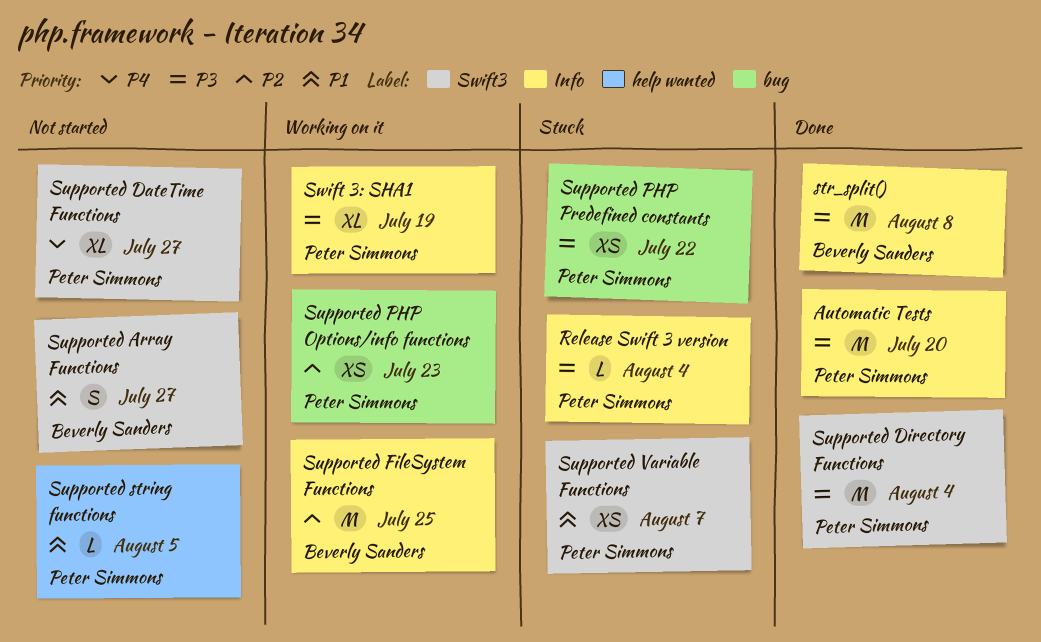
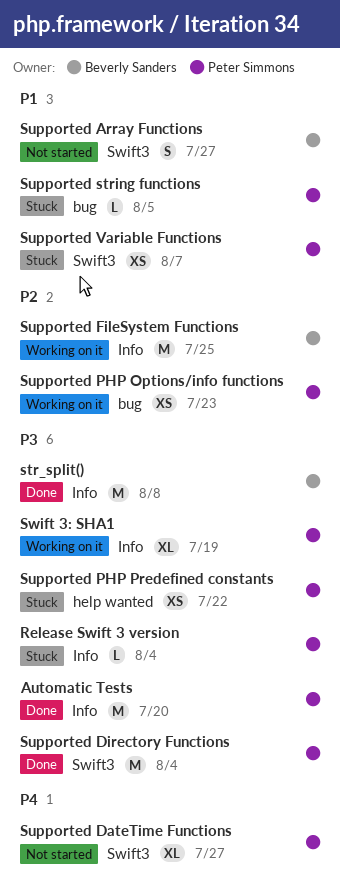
Supported PHP Predefined constants, label: bug -> help wanted
Supported string functions, status: Not started -> Stuck
Supported string functions, label: help wanted -> bug

